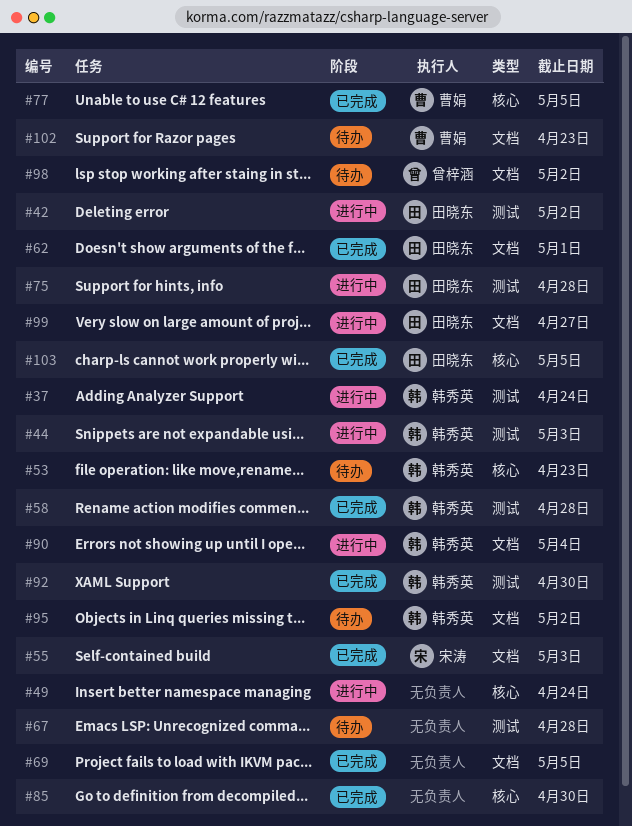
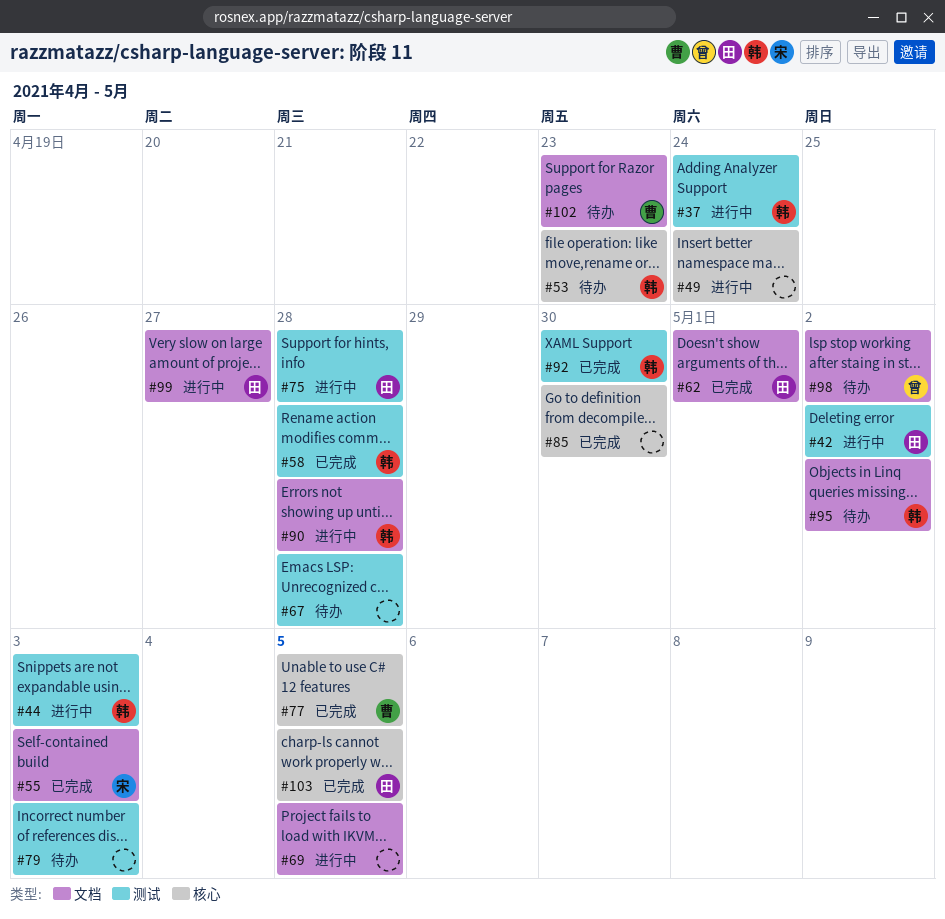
#69, status: 已完成 -> 进行中
#79: none -> present
#90, due: May 4 -> Apr 28

